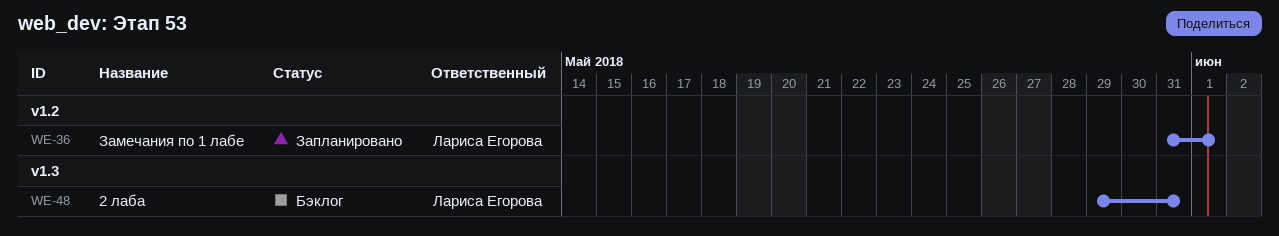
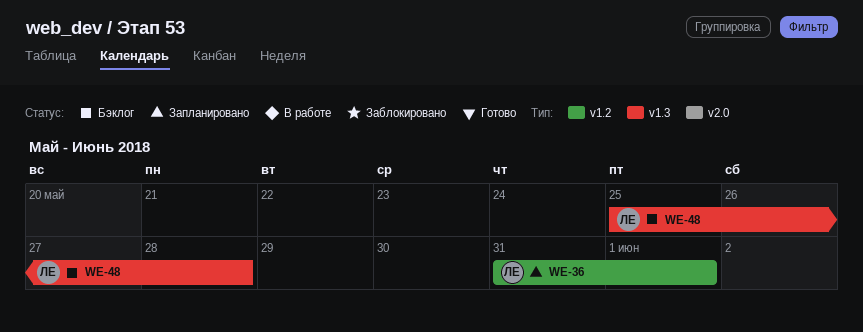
WE-48, start: May 29 -> May 25
WE-48, due: May 31 -> May 28

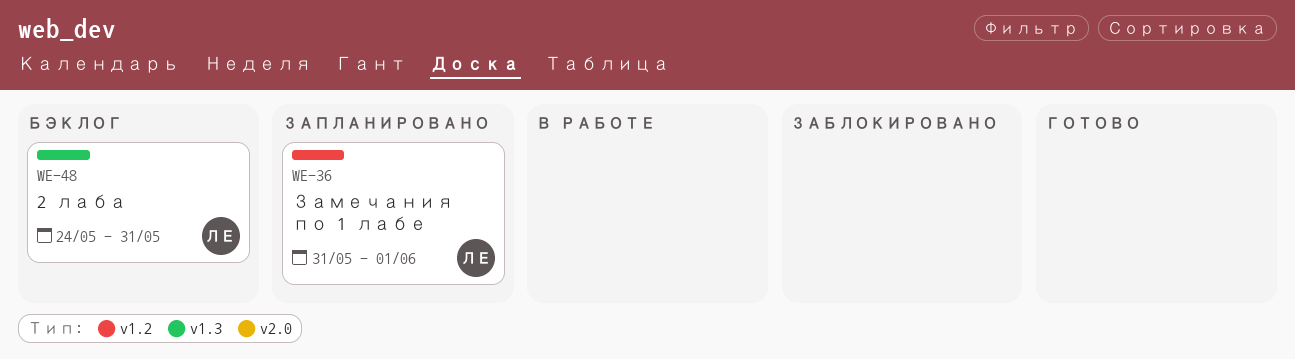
WE-48, start: May 25 -> May 24
WE-48, due: May 28 -> May 31

